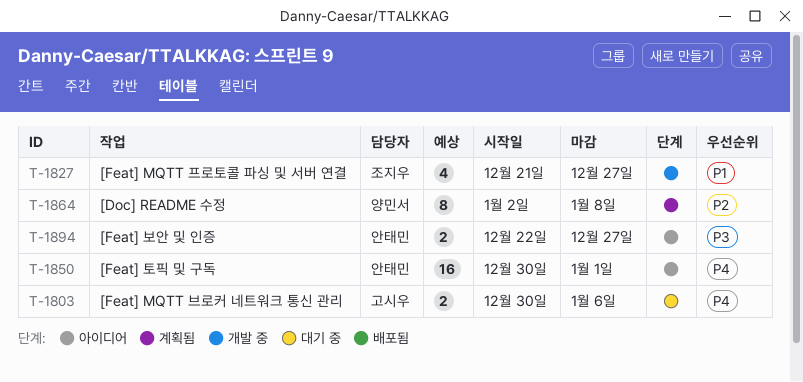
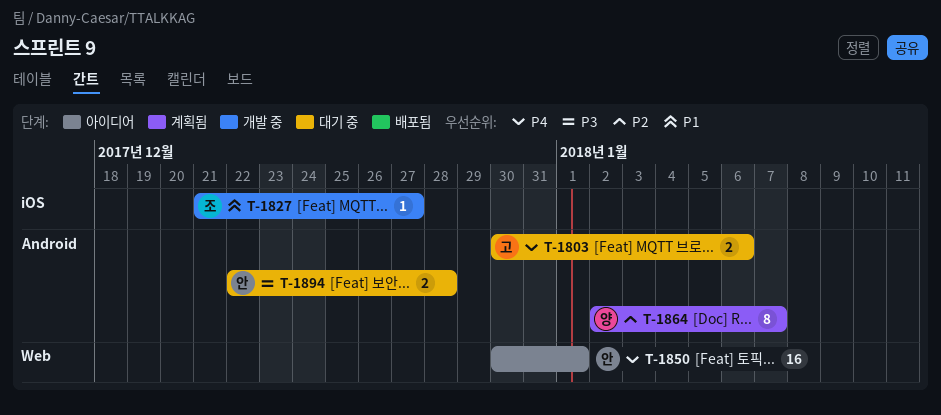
T-1827, estimate: 4 -> 1
T-1864, due: Jan 8 -> Jan 7
T-1894, status: 아이디어 -> 대기 중
T-1894, due: Dec 27 -> Dec 28

